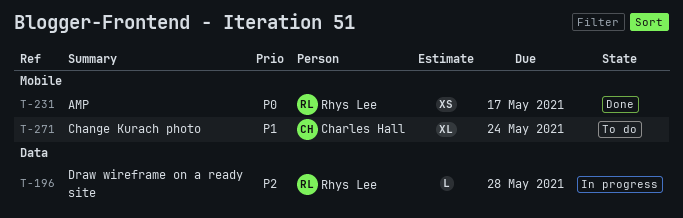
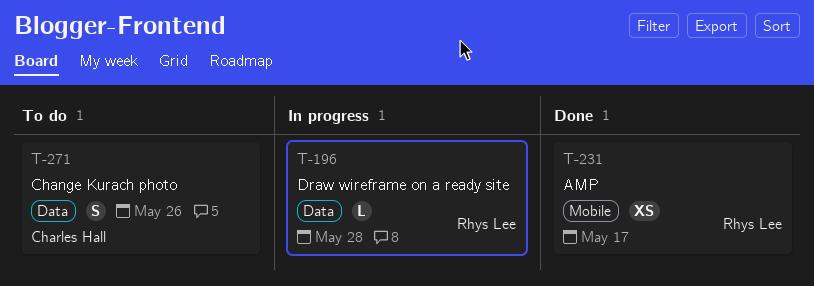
T-271, label: Mobile -> Data
T-271, estimate: XL -> S
T-271, due: May 24 -> May 26

